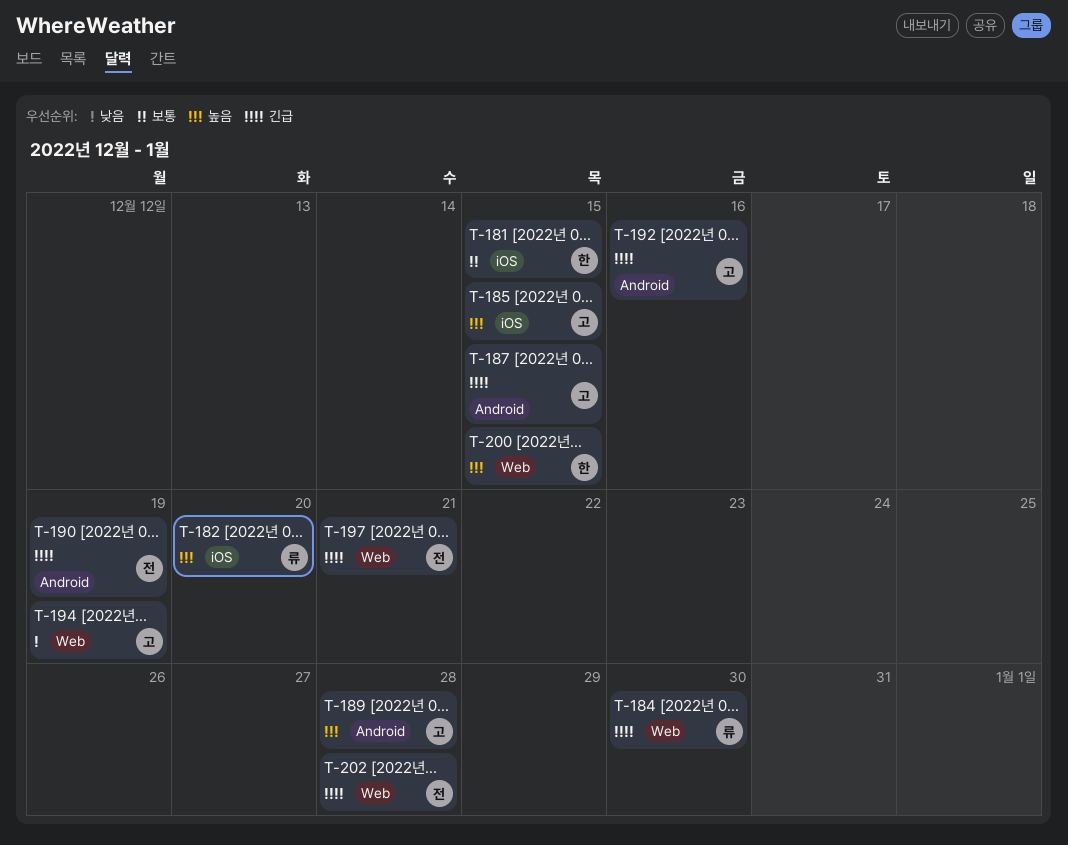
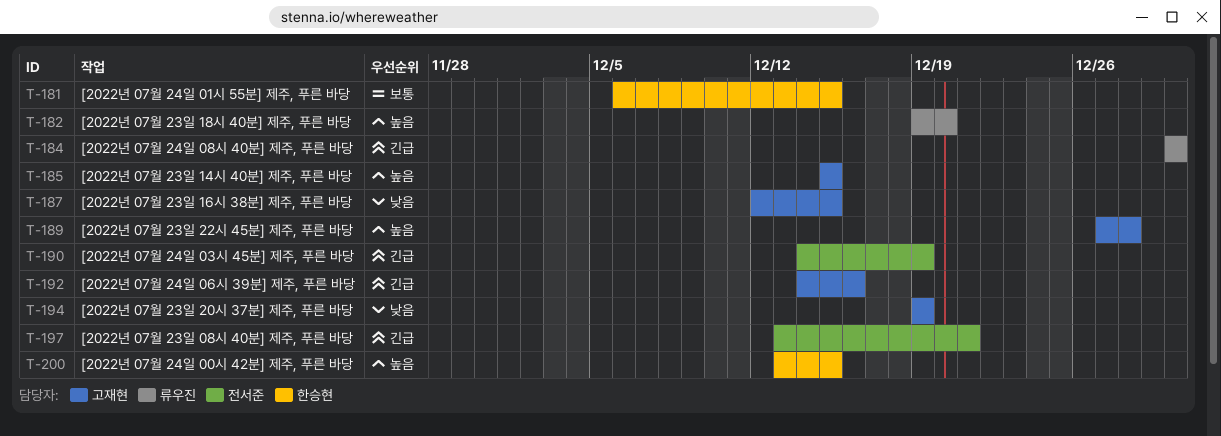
T-187, priority: 긴급 -> 낮음
T-202: present -> none

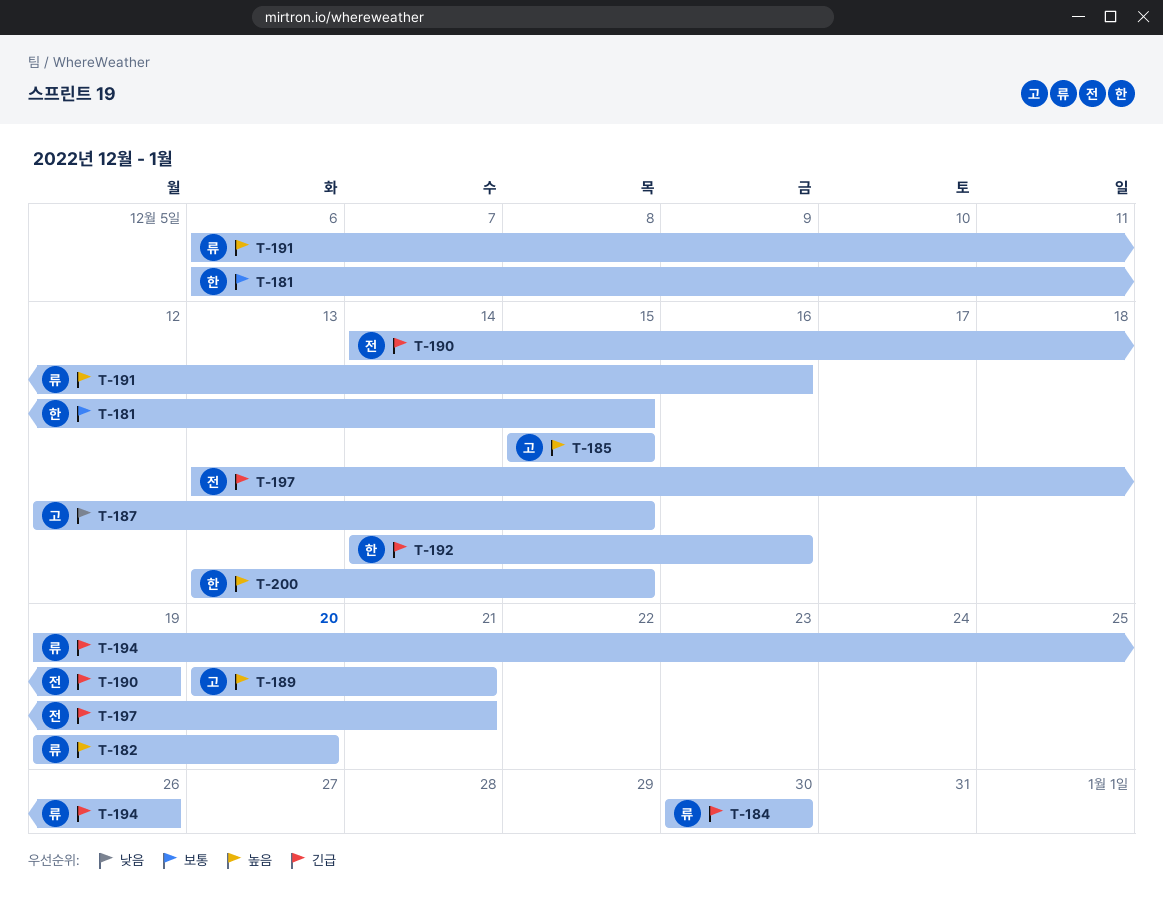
T-189, start: Dec 27 -> Dec 20
T-189, due: Dec 28 -> Dec 21
T-191: none -> present
T-192, owner: 고재현 -> 한승현
T-194, owner: 고재현 -> 류우진
T-194, priority: 낮음 -> 긴급
T-194, due: Dec 19 -> Dec 26

